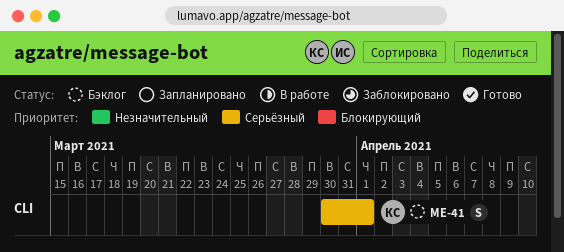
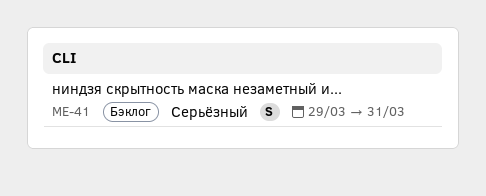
ME-41, start: Mar 30 -> Mar 29
ME-41, due: Apr 1 -> Mar 31

